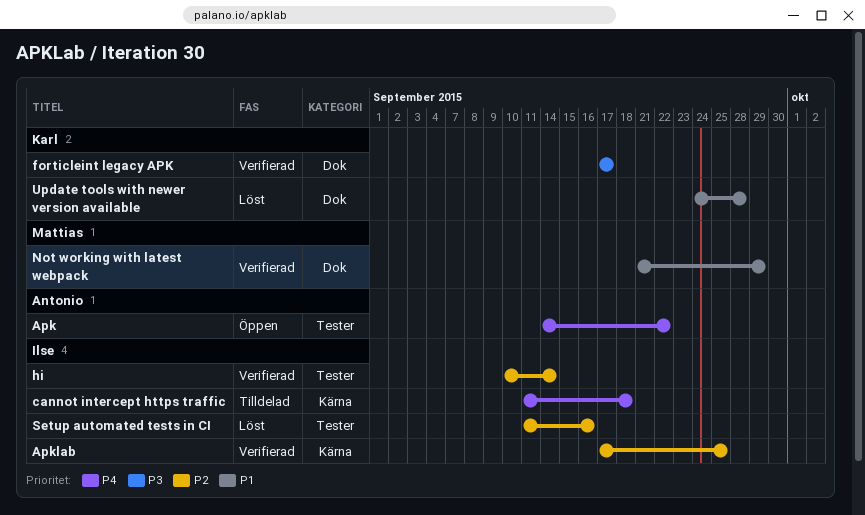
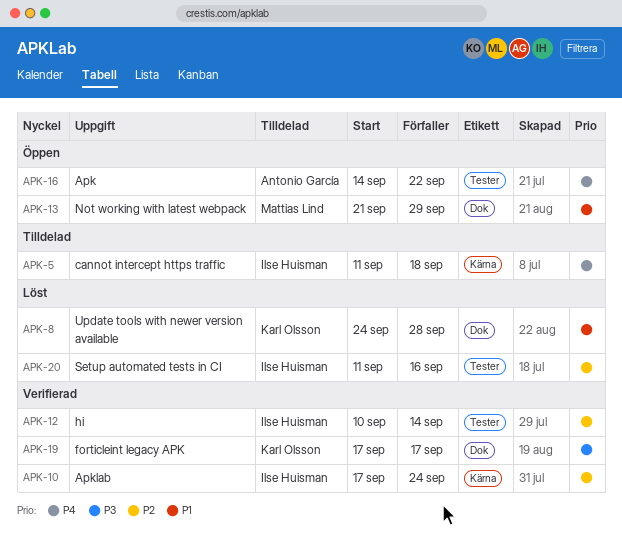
Apklab, due: Sep 25 -> Sep 24
Not working with latest webpack, status: Verifierad -> Öppen

